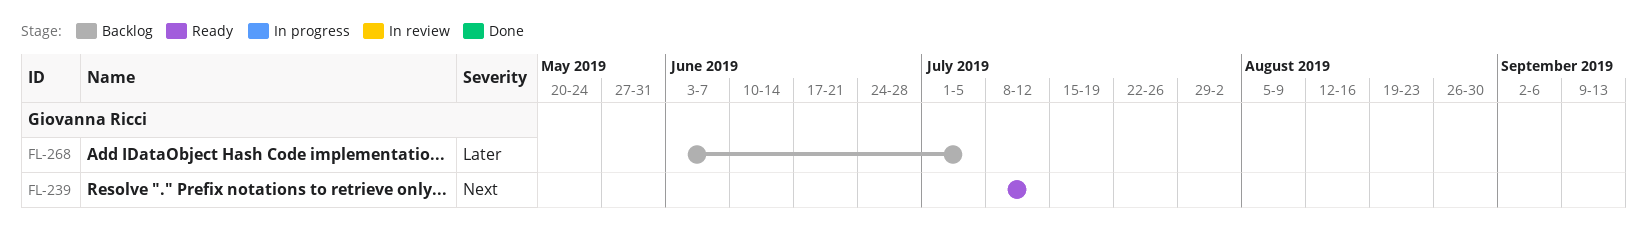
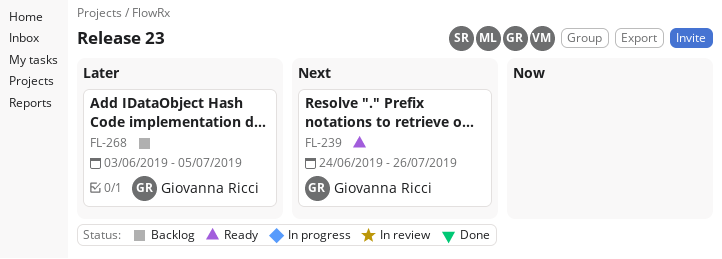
FL-239, start: Jul 8 -> Jun 24
FL-239, due: Jul 12 -> Jul 26

